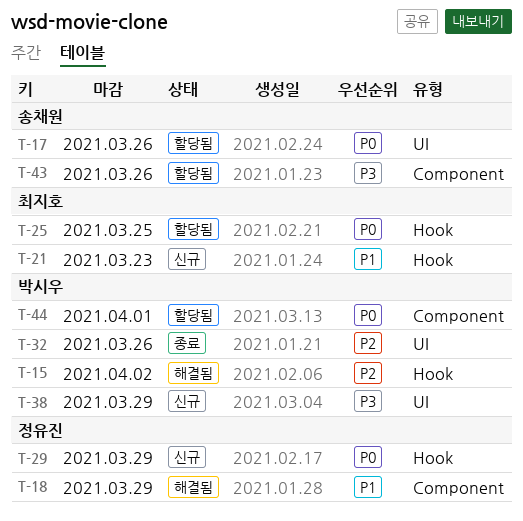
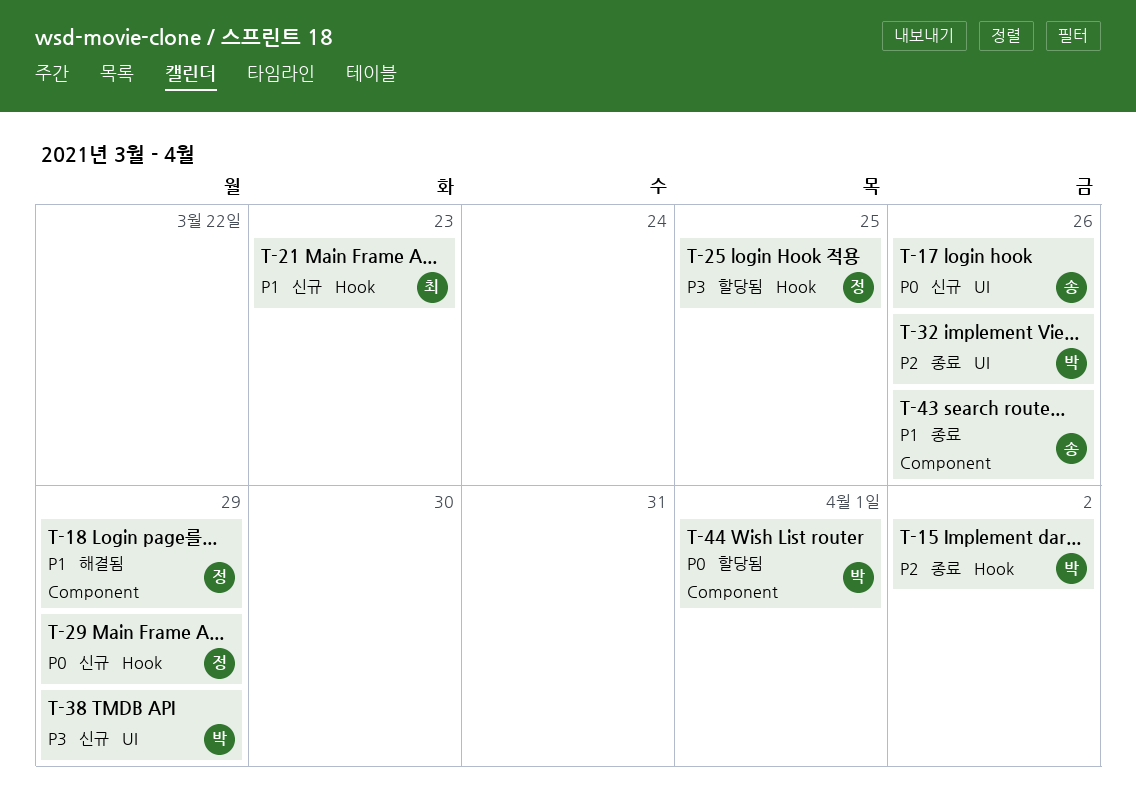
T-15, status: 해결됨 -> 종료
T-17, status: 할당됨 -> 신규
T-25, owner: 최지호 -> 정유진
T-25, priority: P0 -> P3
T-43, status: 할당됨 -> 종료
T-43, priority: P3 -> P1

